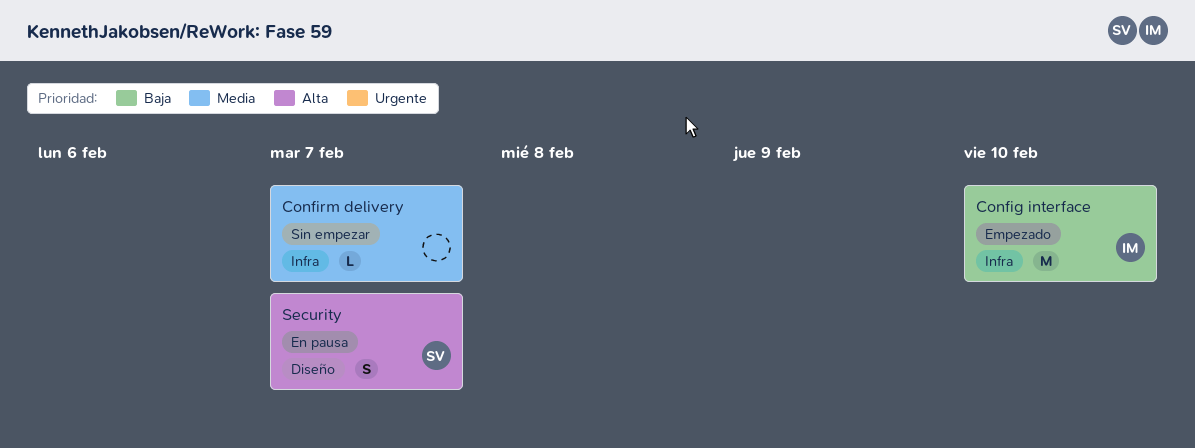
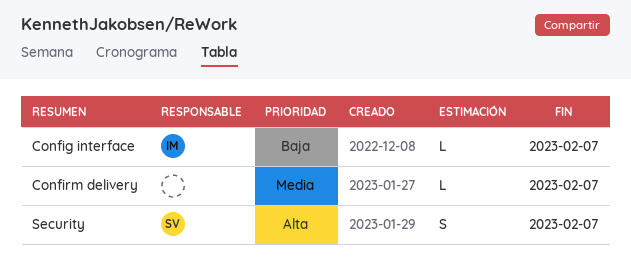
Config interface, estimate: M -> L
Config interface, due: Feb 10 -> Feb 7

